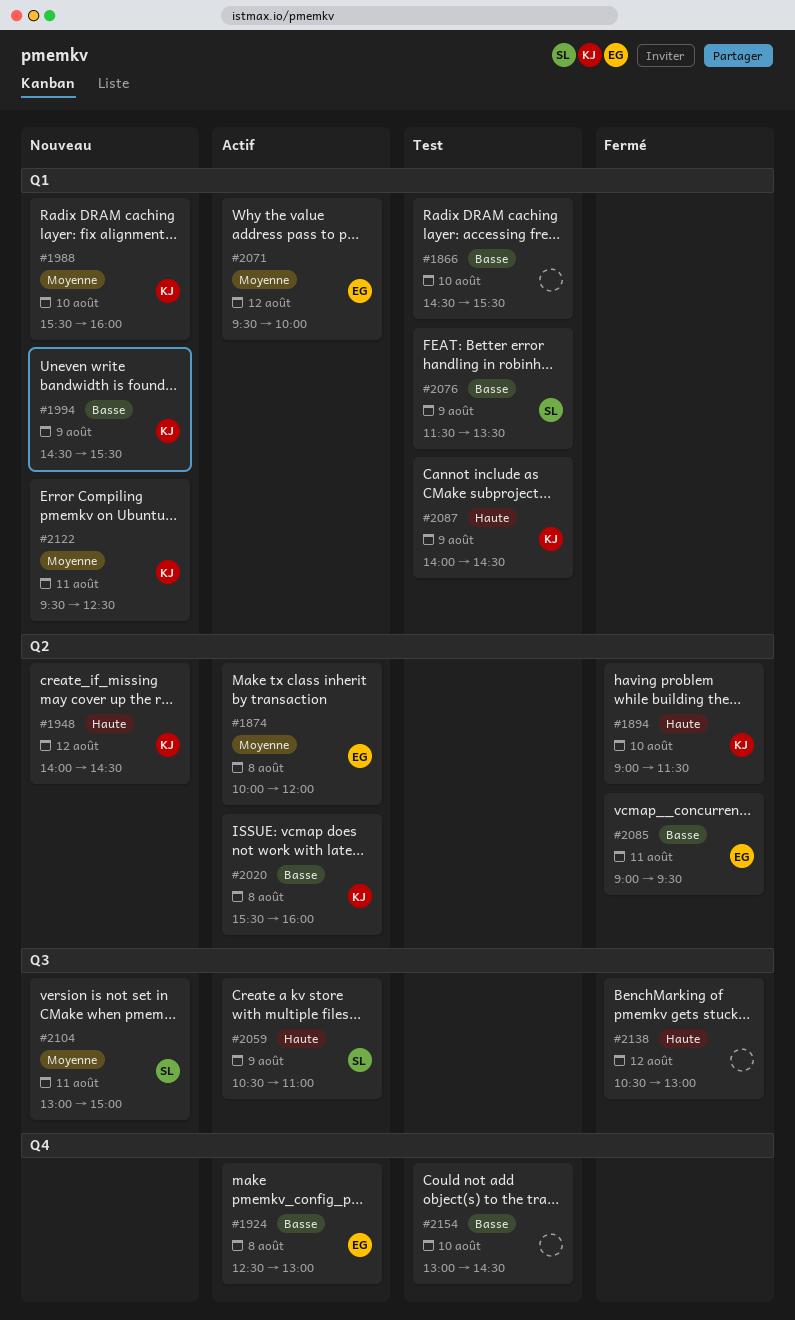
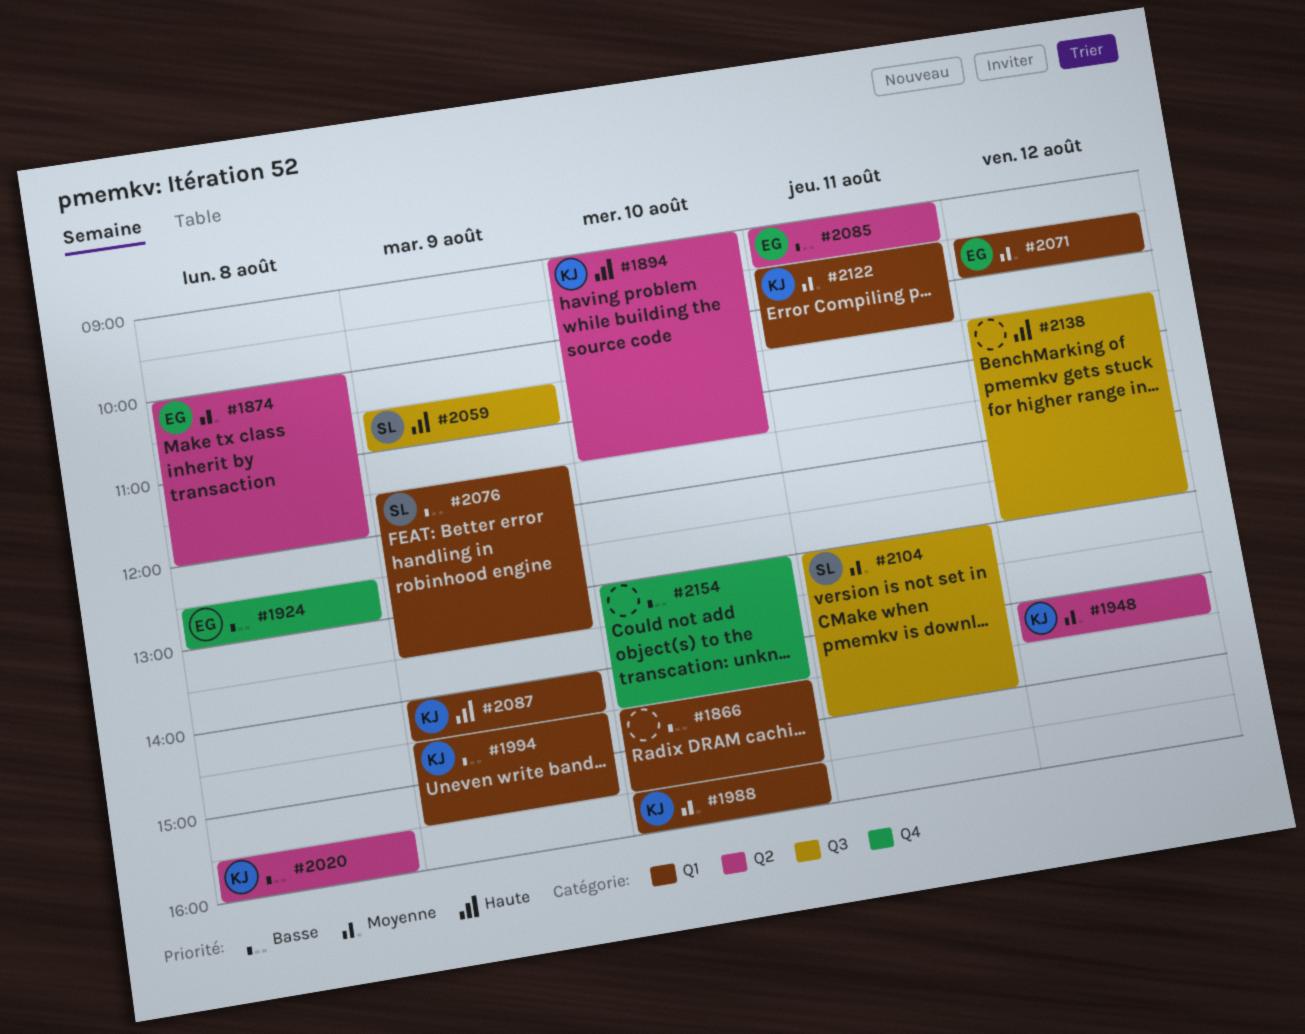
#1948, priority: Haute -> Moyenne
#2122, ends: 12:30 -> 10:30

